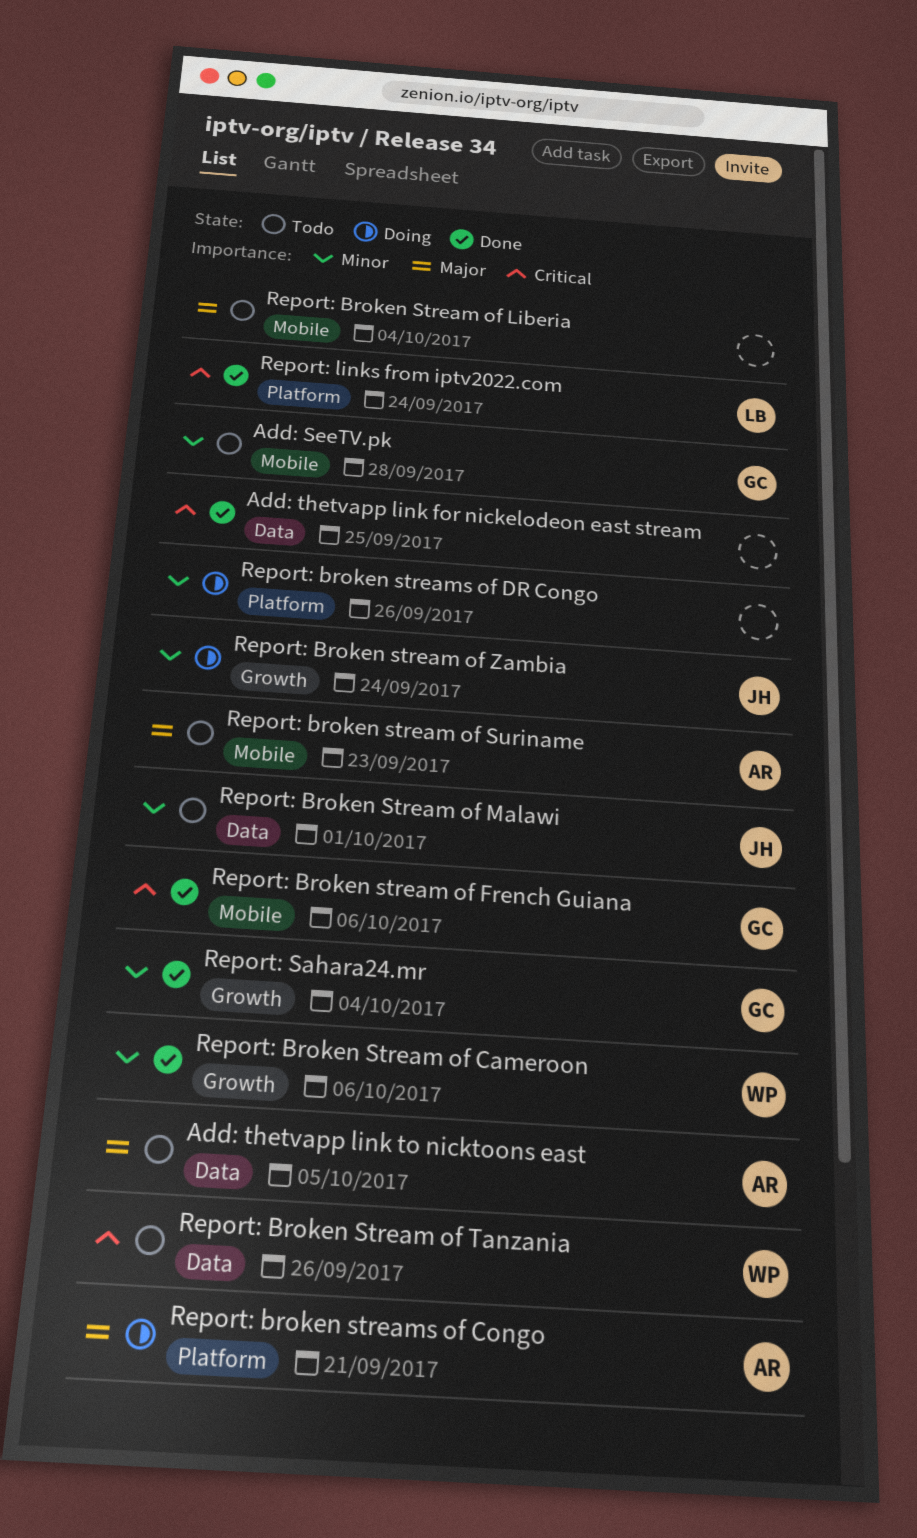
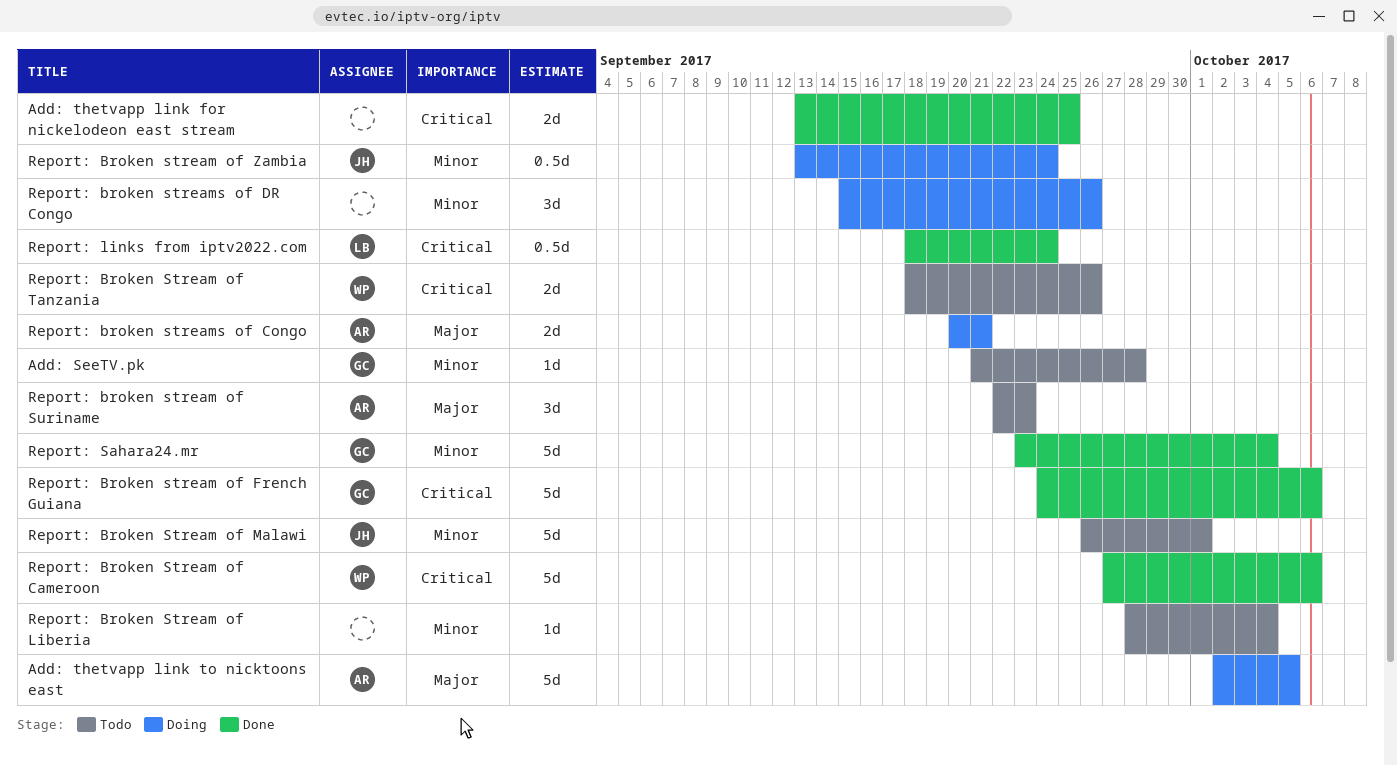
Add: thetvapp link to nicktoons east, status: Todo -> Doing
Report: Broken Stream of Cameroon, priority: Minor -> Critical
Report: Broken Stream of Liberia, priority: Major -> Minor

